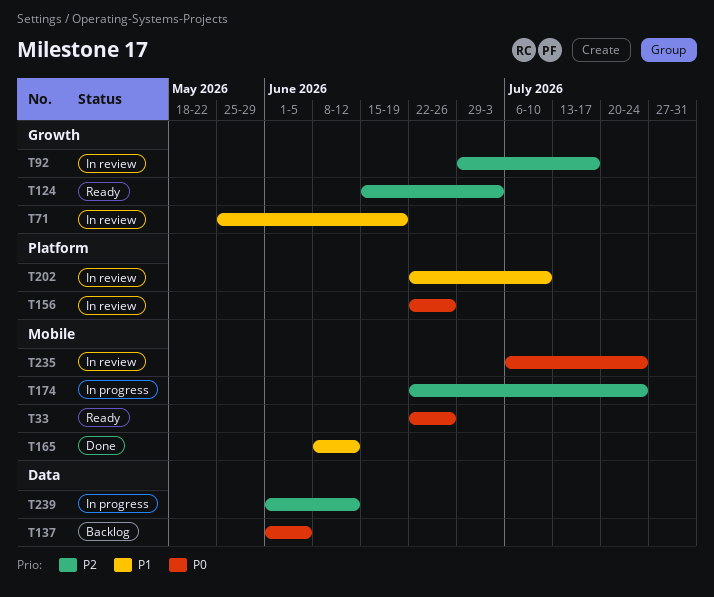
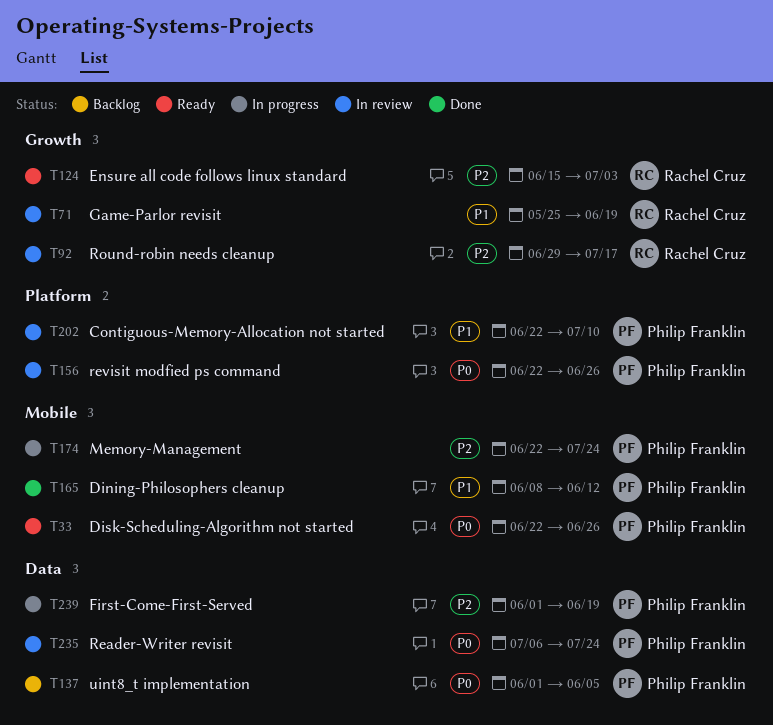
T235, label: Mobile -> Data
T239, due: Jun 12 -> Jun 19

